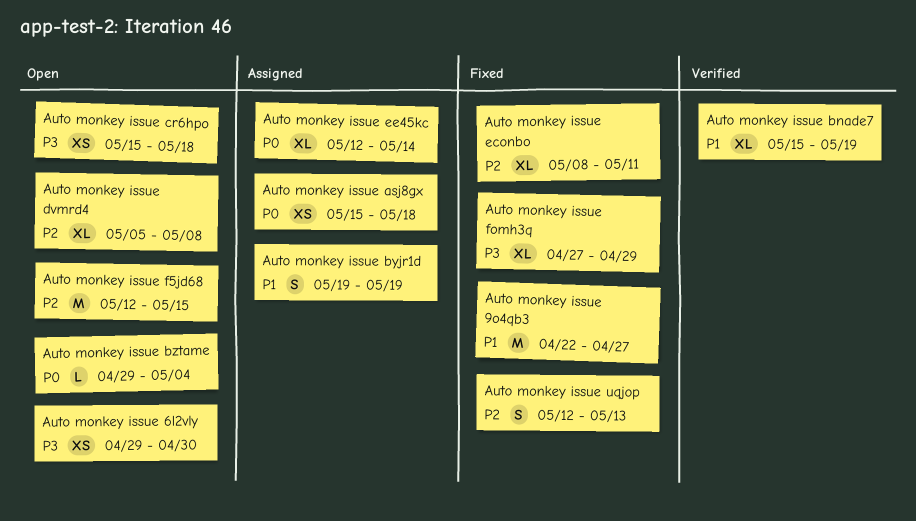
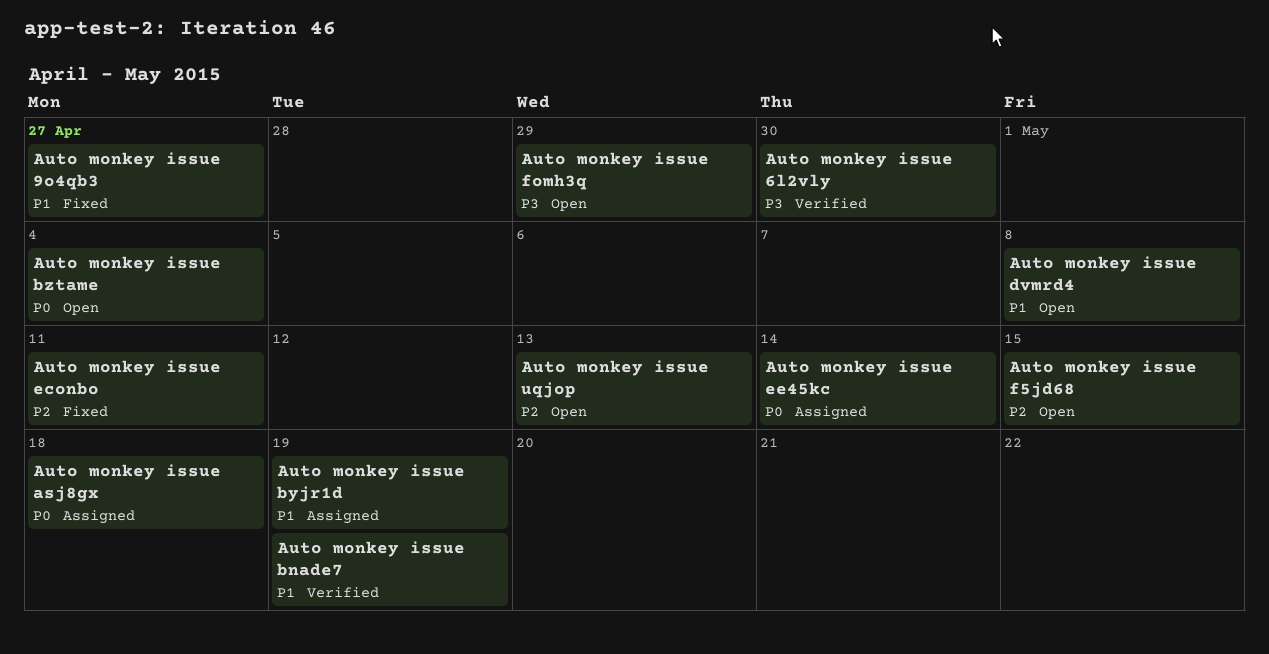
Auto monkey issue 6l2vly, status: Open -> Verified
Auto monkey issue cr6hpo: present -> none
Auto monkey issue dvmrd4, priority: P2 -> P1
Auto monkey issue fomh3q, status: Fixed -> Open
Auto monkey issue uqjop, status: Fixed -> Open

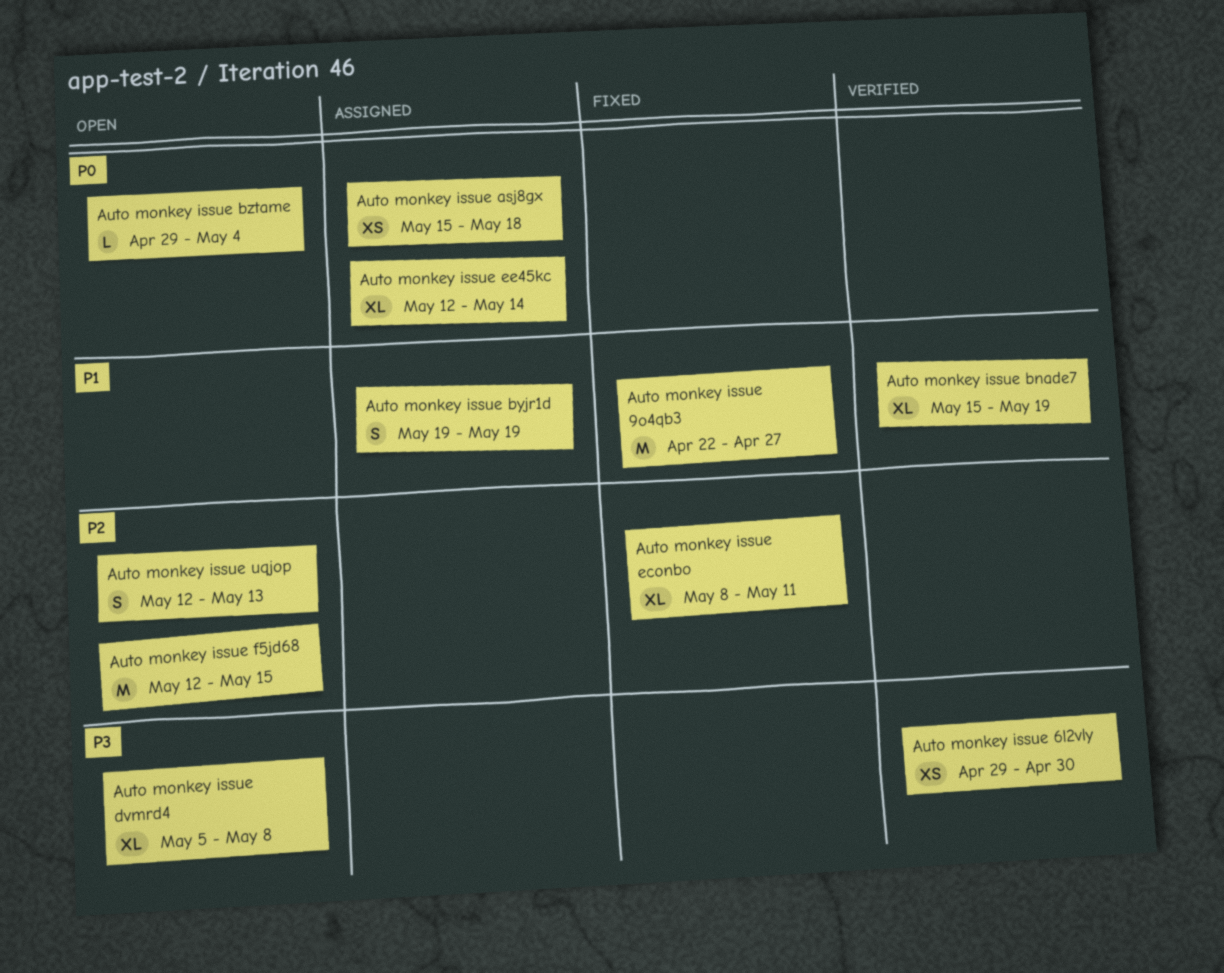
Auto monkey issue dvmrd4, priority: P1 -> P3
Auto monkey issue fomh3q: present -> none

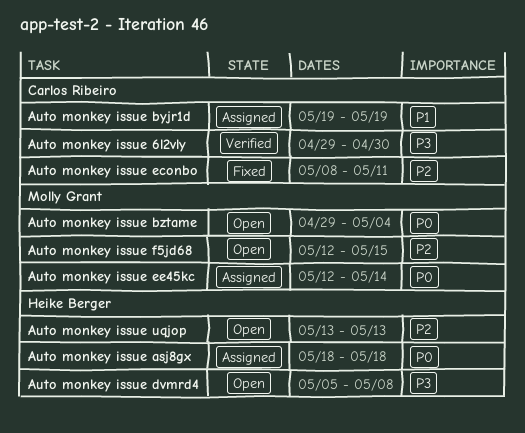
Auto monkey issue 9o4qb3: present -> none
Auto monkey issue asj8gx, start: May 15 -> May 18
Auto monkey issue bnade7: present -> none
Auto monkey issue uqjop, start: May 12 -> May 13

